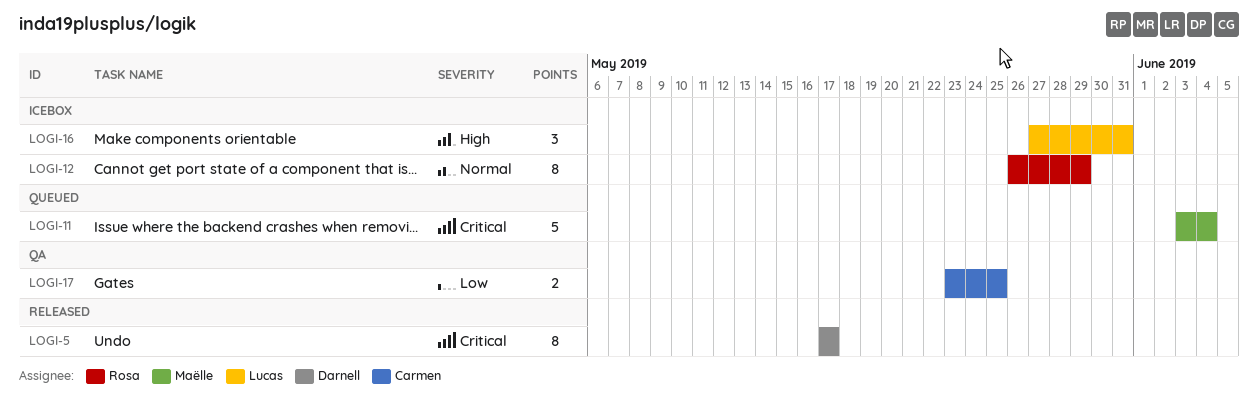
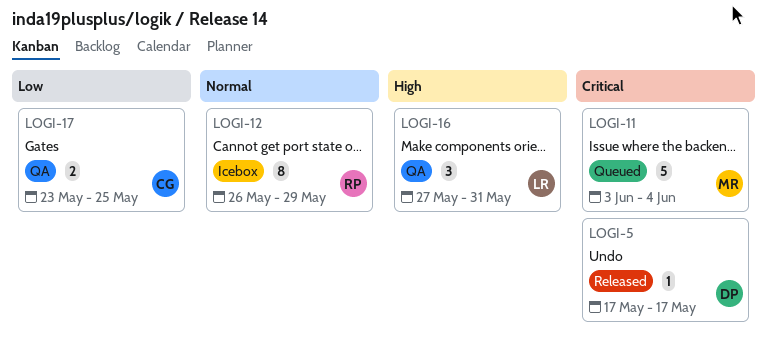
LOGI-5, estimate: 8 -> 1
LOGI-16, status: Icebox -> QA

